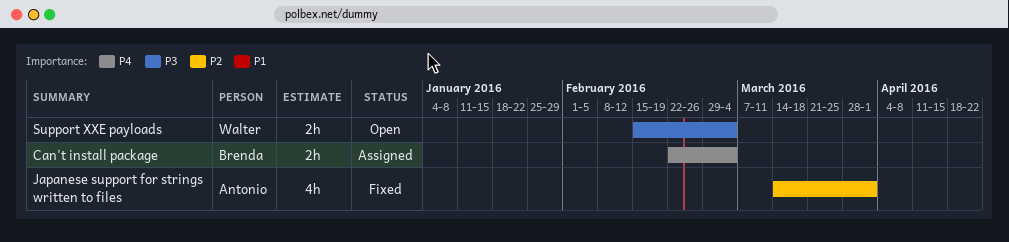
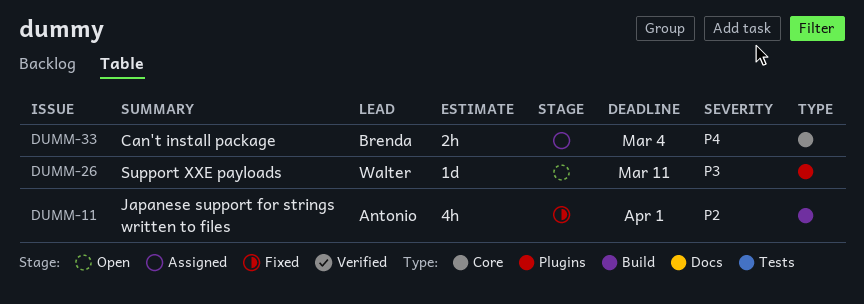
Support XXE payloads, estimate: 2h -> 1d
Support XXE payloads, due: Mar 4 -> Mar 11

